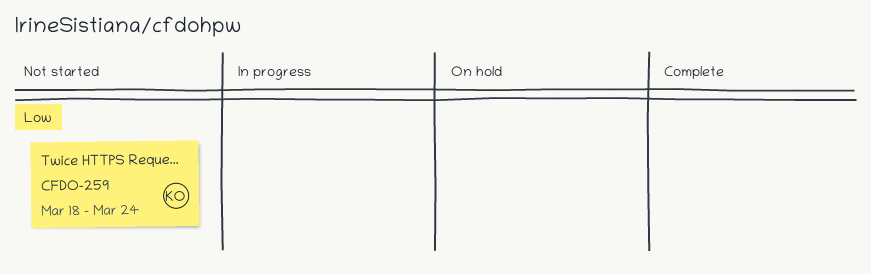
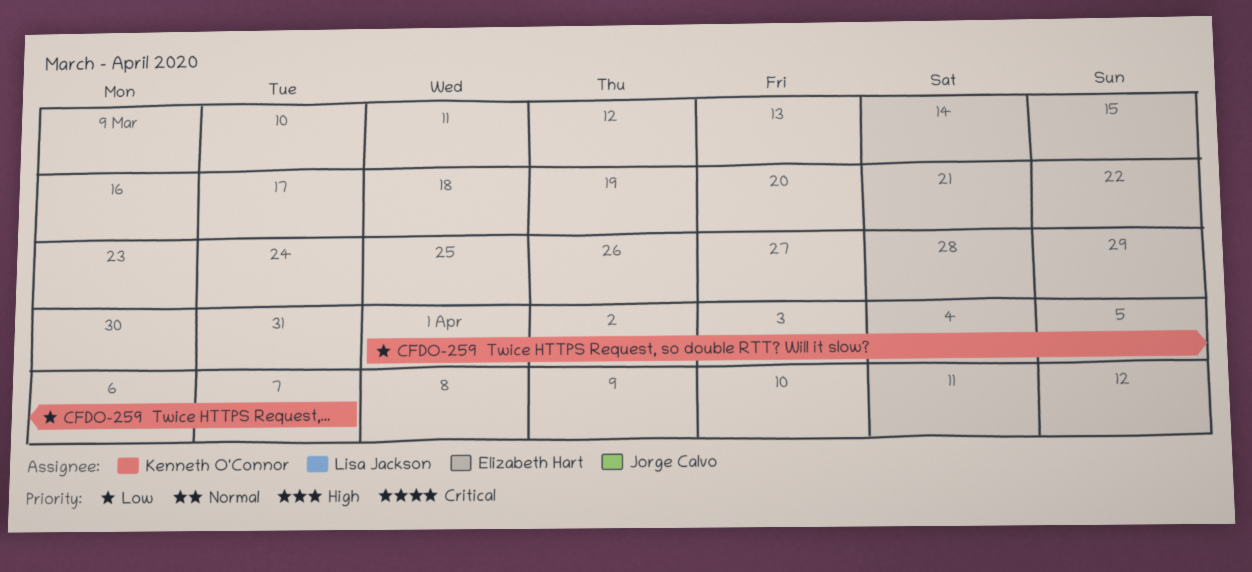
CFDO-259, start: Mar 18 -> Apr 1
CFDO-259, due: Mar 24 -> Apr 7

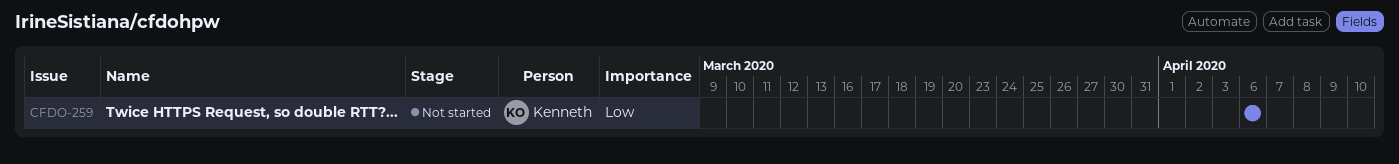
CFDO-259, start: Apr 1 -> Apr 6
CFDO-259, due: Apr 7 -> Apr 6

